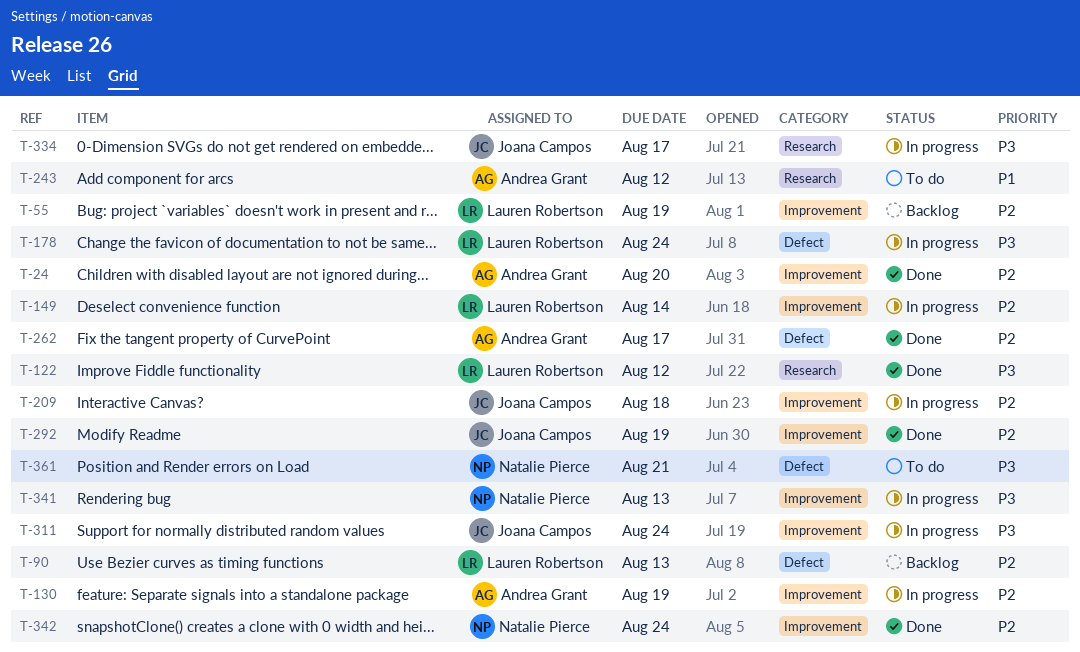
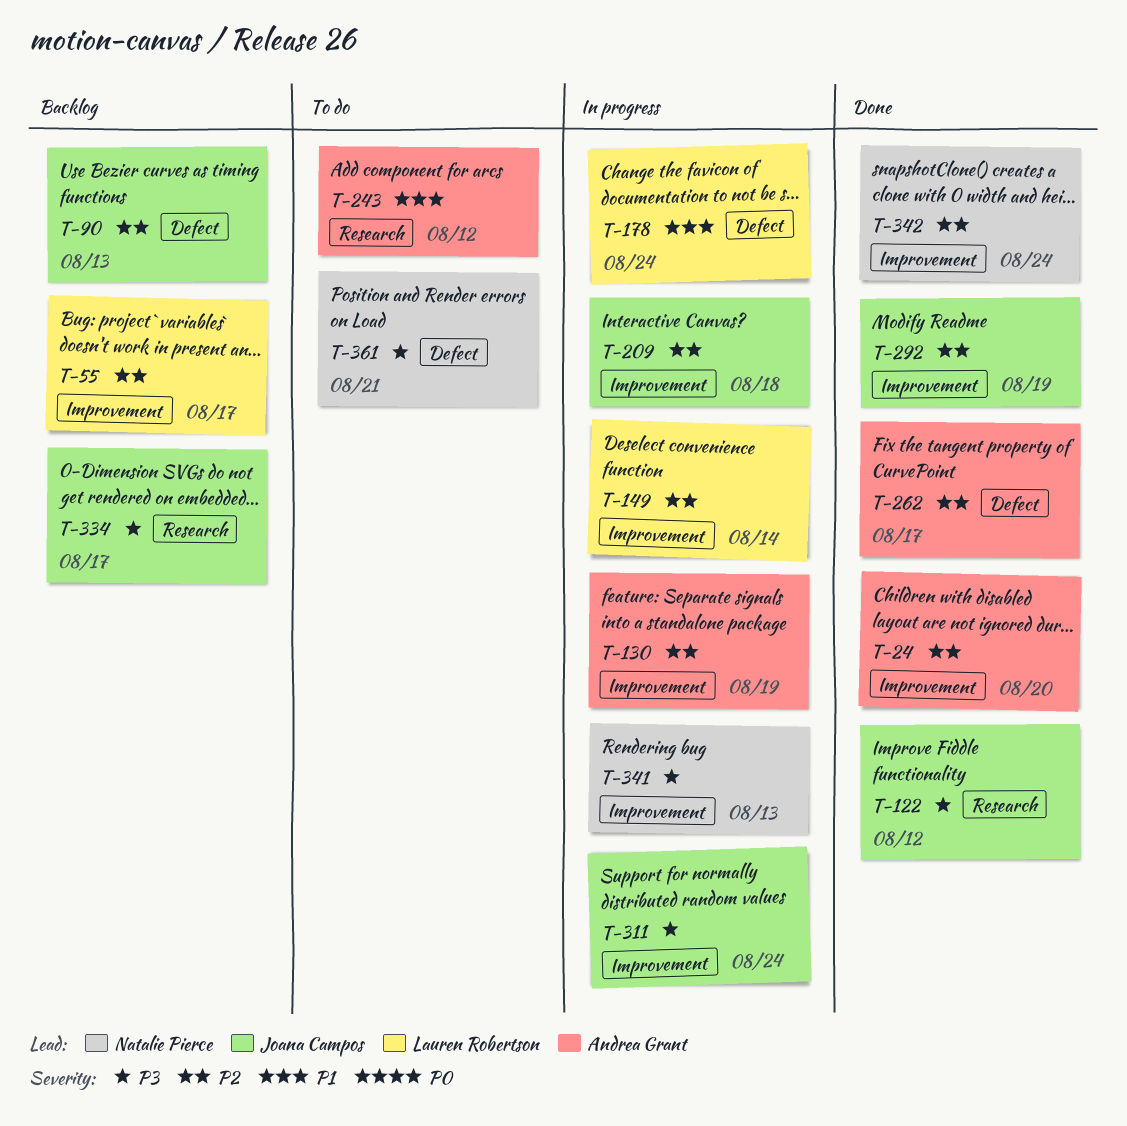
T-55, due: Aug 19 -> Aug 17
T-90, owner: Lauren Robertson -> Joana Campos
T-122, owner: Lauren Robertson -> Joana Campos
T-178, priority: P3 -> P1
T-334, status: In progress -> Backlog

